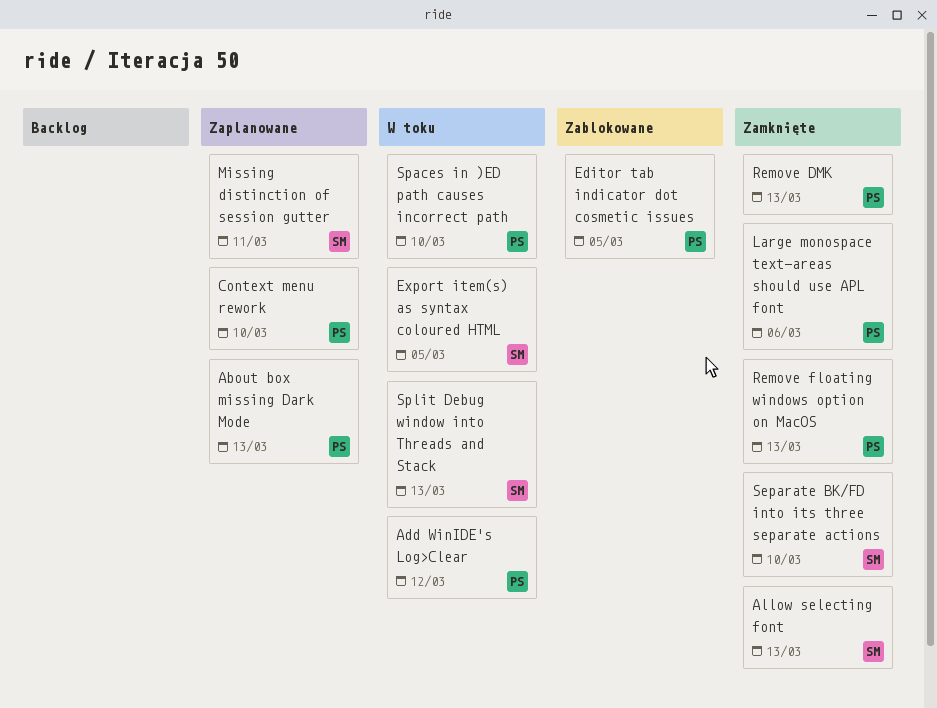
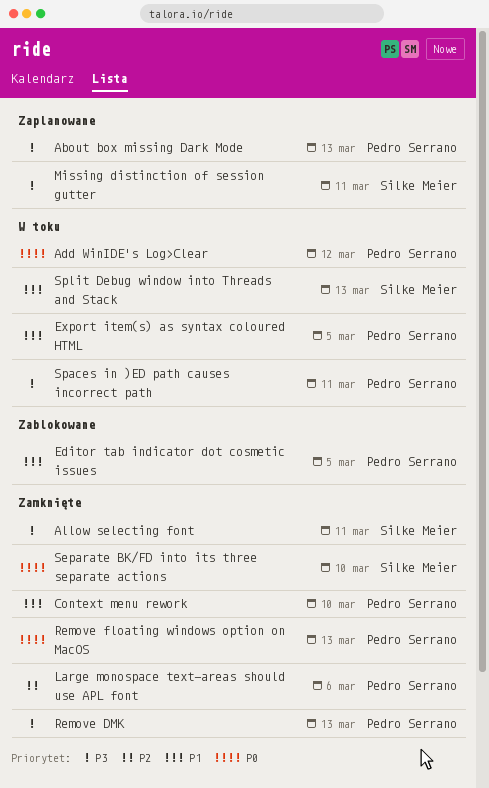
Allow selecting font, due: Mar 13 -> Mar 11
Context menu rework, status: Zaplanowane -> Zamknięte
Export item(s) as syntax coloured HTML, owner: Silke Meier -> Pedro Serrano
Spaces in )ED path causes incorrect path, due: Mar 10 -> Mar 11

